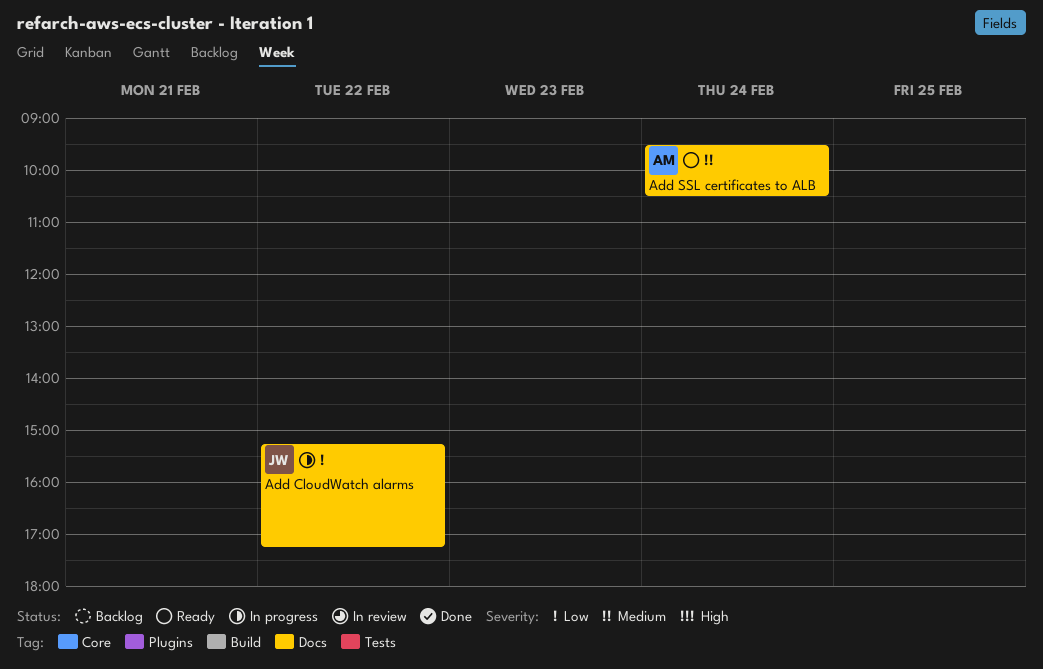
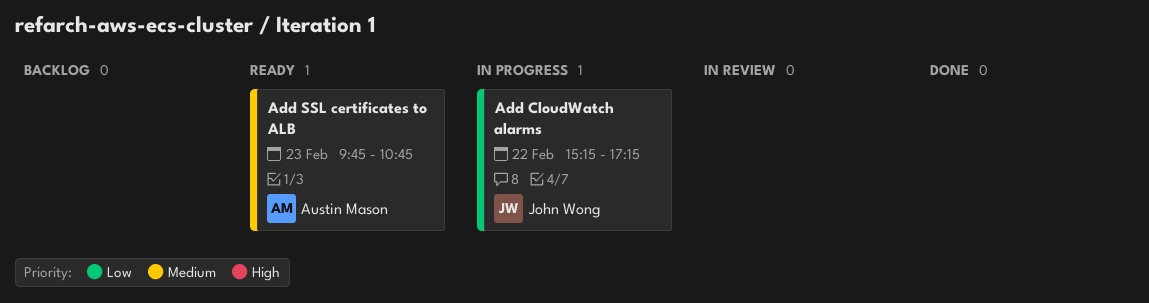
Add SSL certificates to ALB, day: Feb 24 -> Feb 23
Add SSL certificates to ALB, begins: 09:30 -> 09:45
Add SSL certificates to ALB, ends: 10:30 -> 10:45

